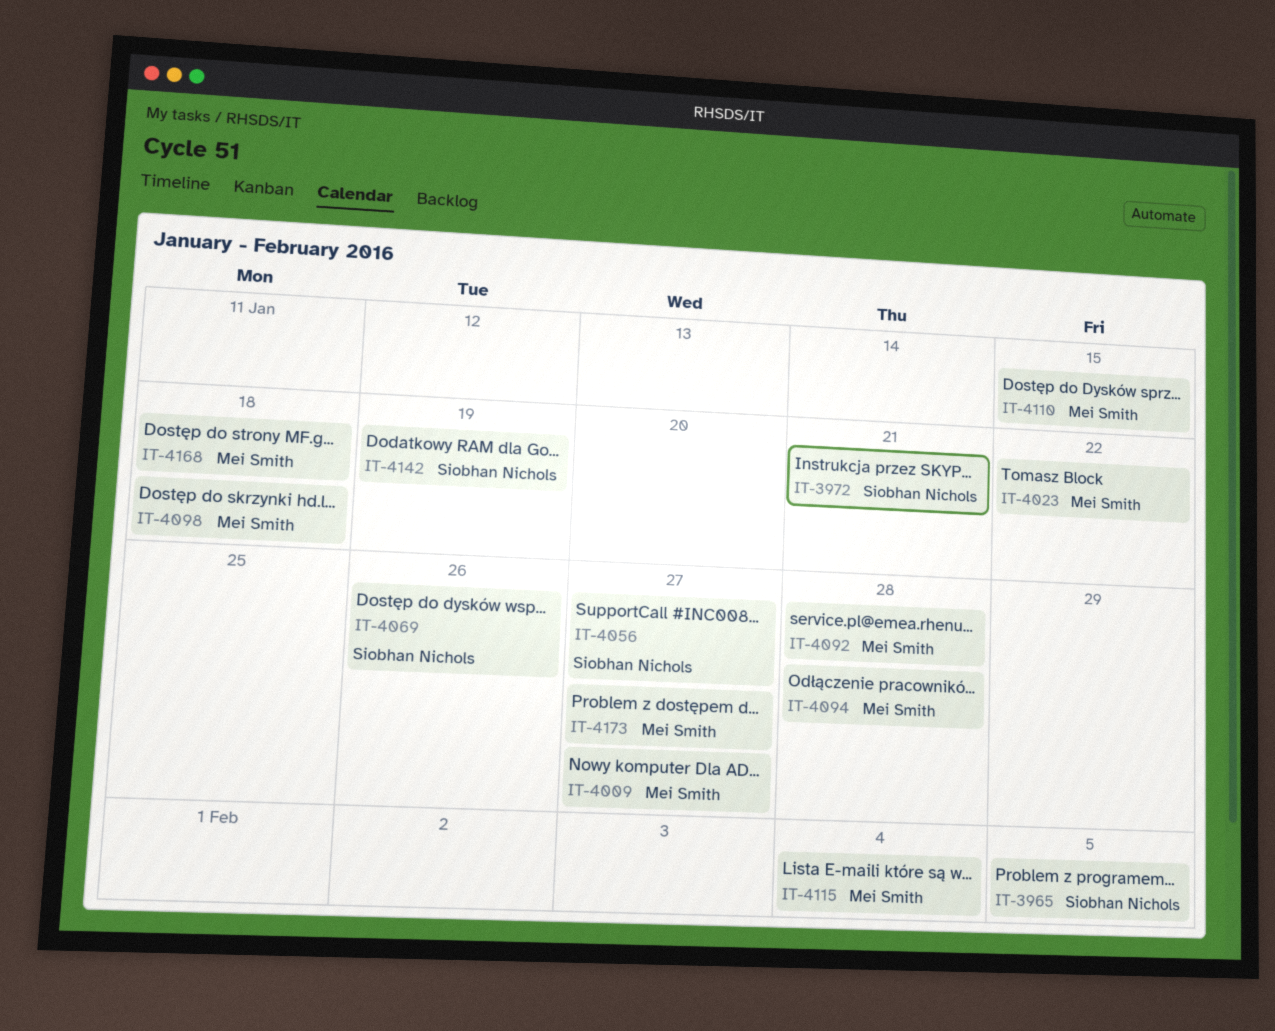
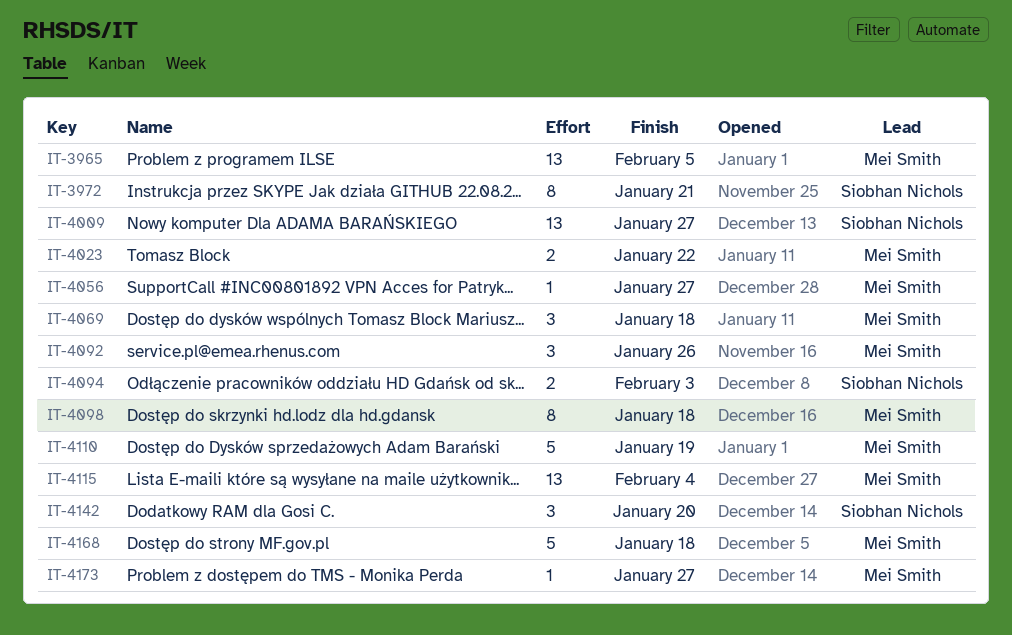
IT-3965, owner: Siobhan Nichols -> Mei Smith
IT-4009, owner: Mei Smith -> Siobhan Nichols
IT-4056, owner: Siobhan Nichols -> Mei Smith
IT-4069, owner: Siobhan Nichols -> Mei Smith
IT-4069, due: Jan 26 -> Jan 18
IT-4092, due: Jan 28 -> Jan 26
IT-4094, owner: Mei Smith -> Siobhan Nichols
IT-4094, due: Jan 28 -> Feb 3
IT-4110, due: Jan 15 -> Jan 19
IT-4142, due: Jan 19 -> Jan 20

